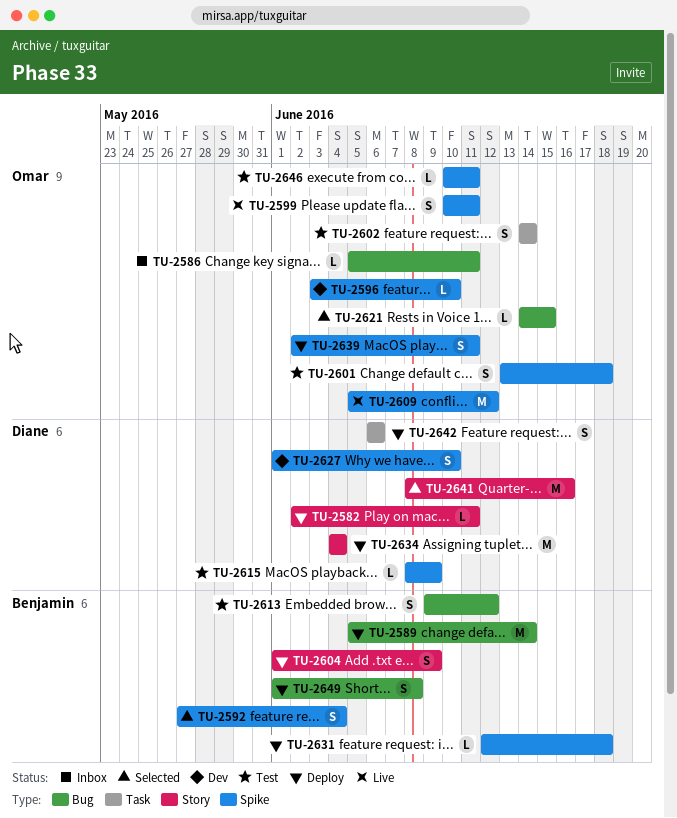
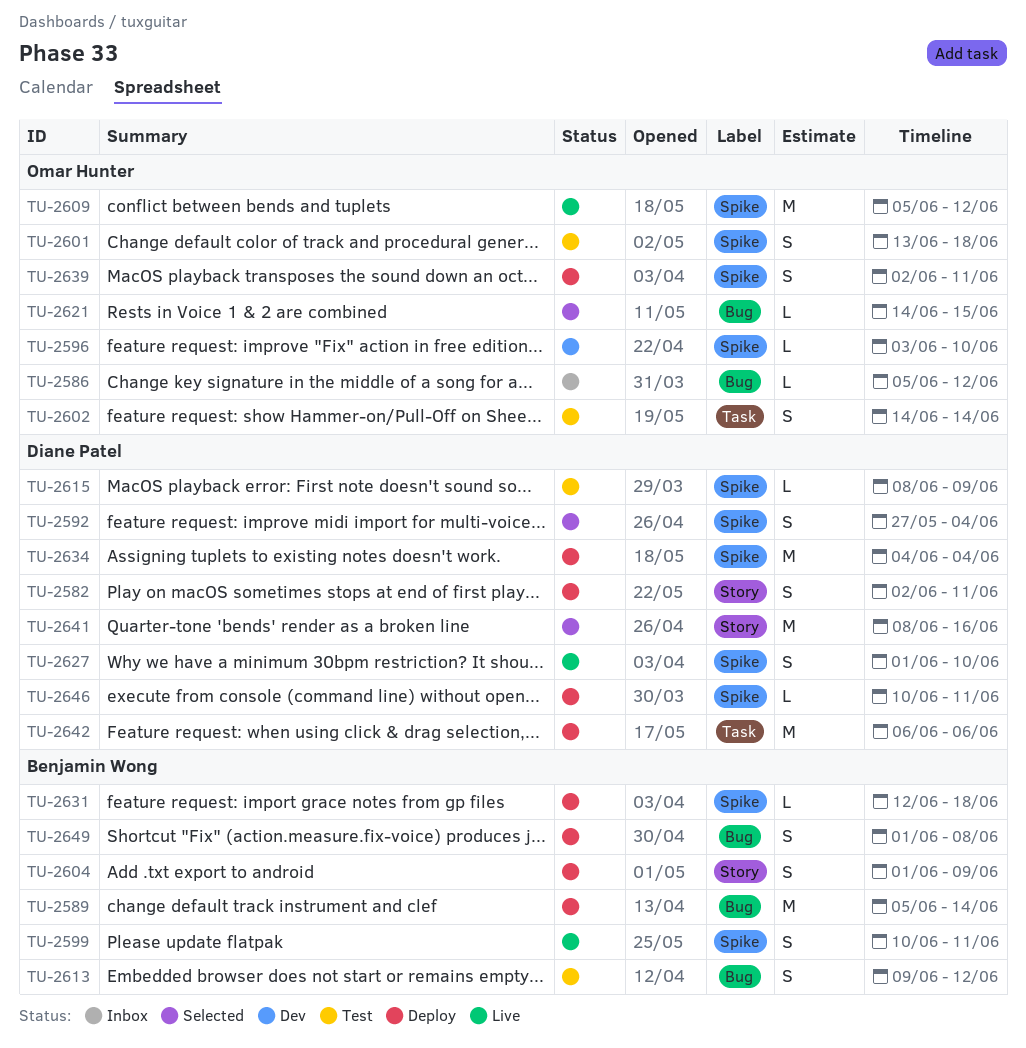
TU-2582, estimate: L -> S
TU-2586, due: Jun 11 -> Jun 12
TU-2592, owner: Benjamin Wong -> Diane Patel
TU-2599, owner: Omar Hunter -> Benjamin Wong
TU-2627, status: Dev -> Live
TU-2634, label: Story -> Spike
TU-2642, estimate: S -> M
TU-2646, status: Test -> Deploy
TU-2646, owner: Omar Hunter -> Diane Patel

